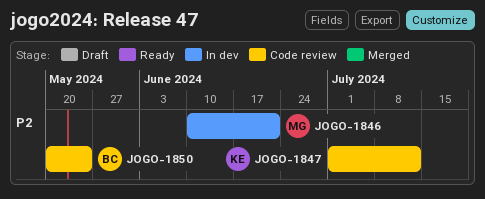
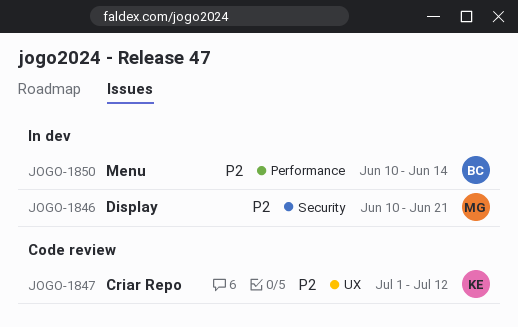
JOGO-1850, status: Code review -> In dev
JOGO-1850, start: May 20 -> Jun 10
JOGO-1850, due: May 24 -> Jun 14

